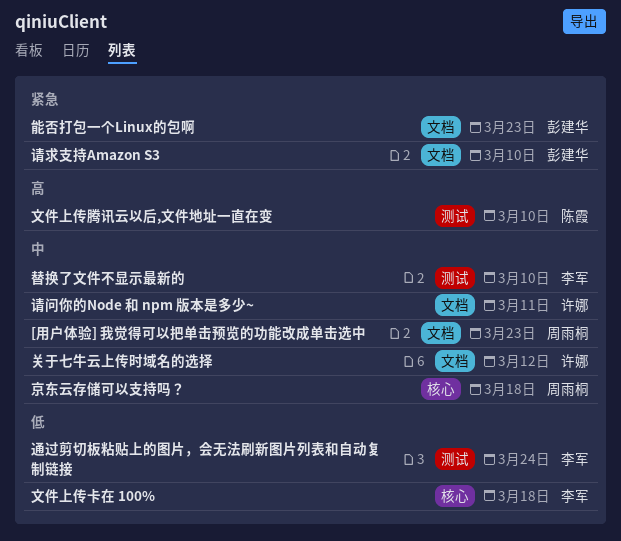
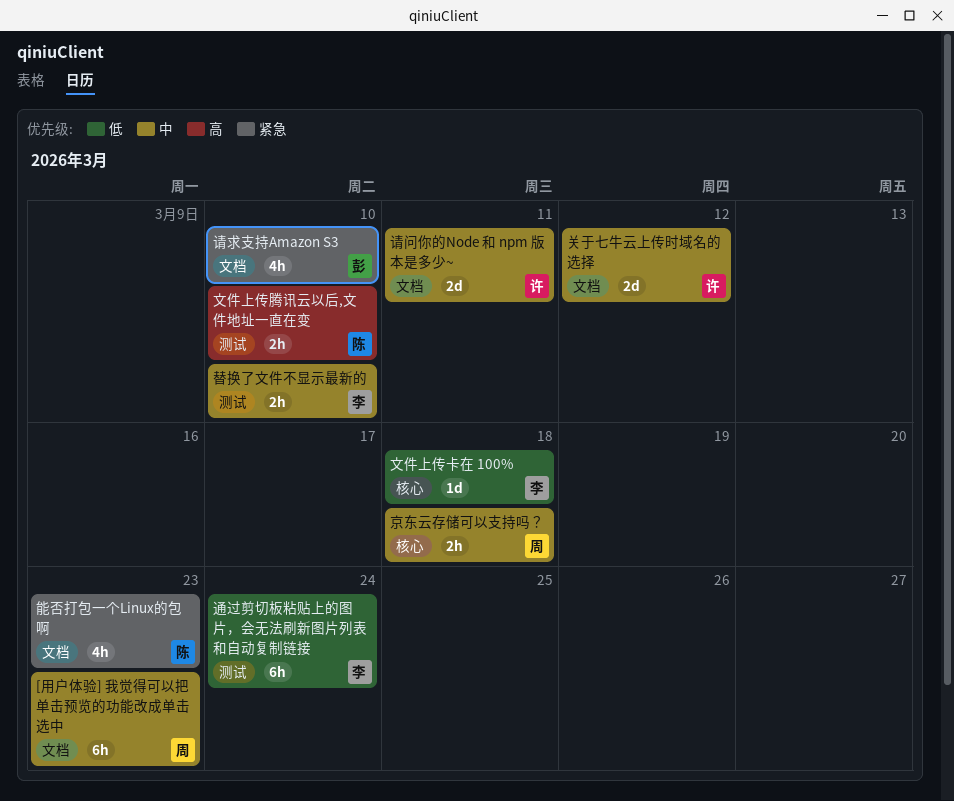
能否打包一个Linux的包啊, owner: 彭建华 -> 陈霞

